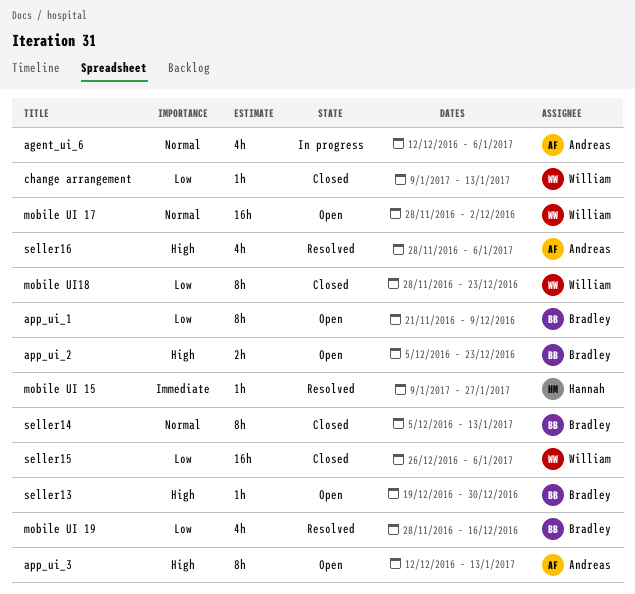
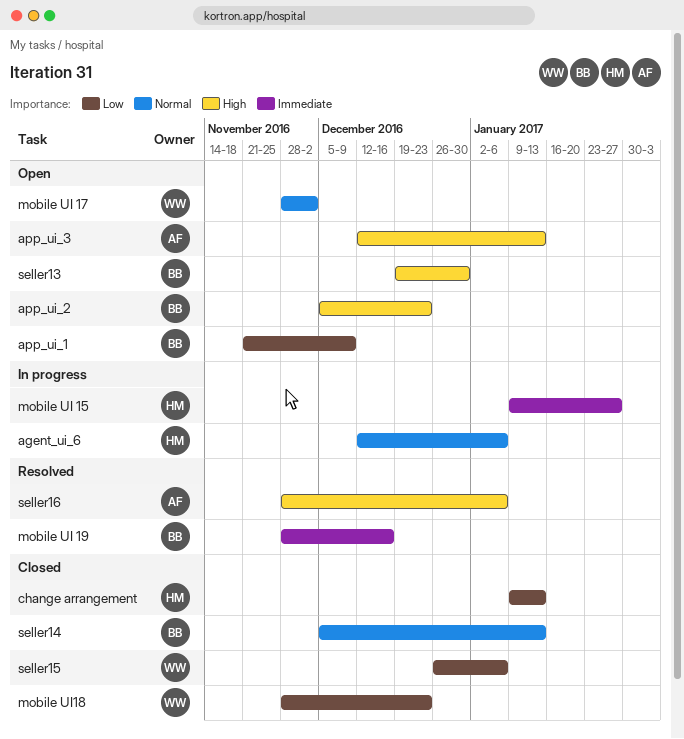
agent_ui_6, owner: Andreas -> Hannah
change arrangement, owner: William -> Hannah
mobile UI 15, status: Resolved -> In progress
mobile UI 19, priority: Low -> Immediate

